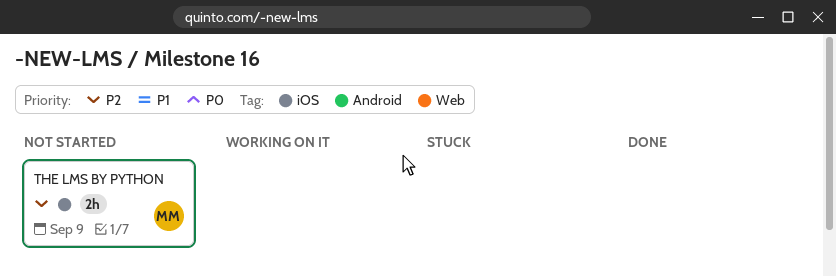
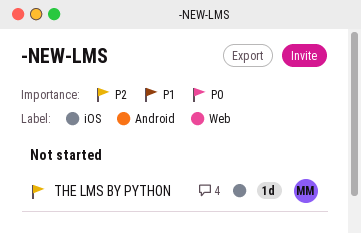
THE LMS BY PYTHON, estimate: 2h -> 1d

